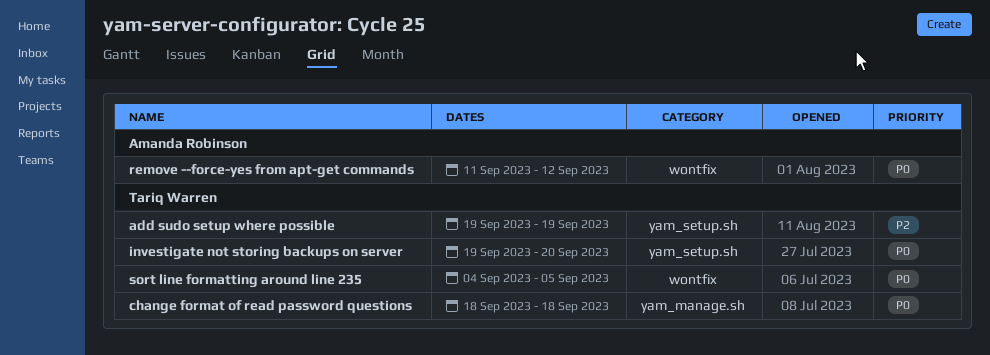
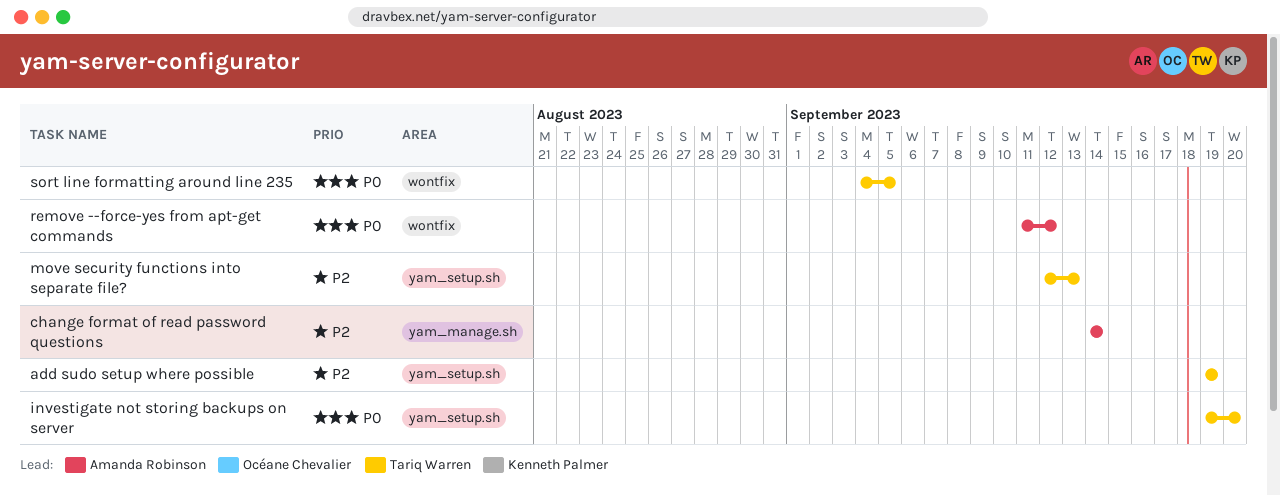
change format of read password questions, owner: Tariq Warren -> Amanda Robinson
change format of read password questions, priority: P0 -> P2
change format of read password questions, start: Sep 18 -> Sep 14
change format of read password questions, due: Sep 18 -> Sep 14
move security functions into separate file?: none -> present

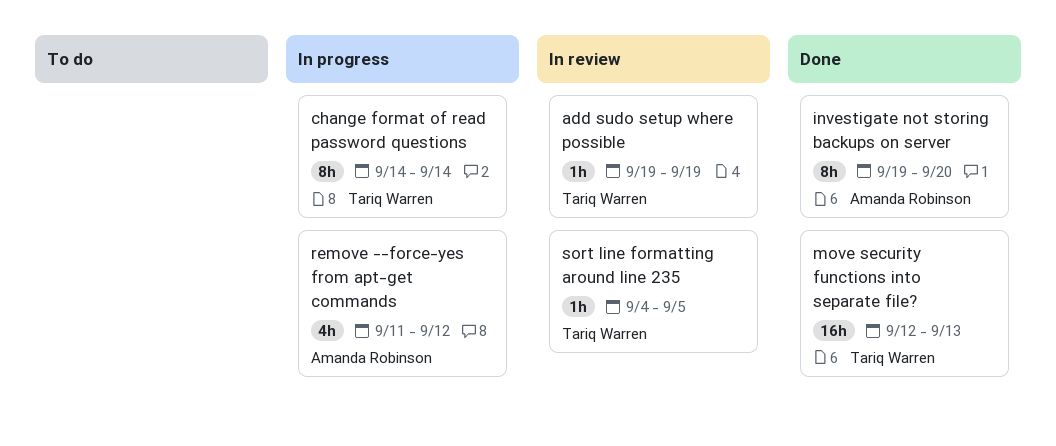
change format of read password questions, owner: Amanda Robinson -> Tariq Warren
investigate not storing backups on server, owner: Tariq Warren -> Amanda Robinson

